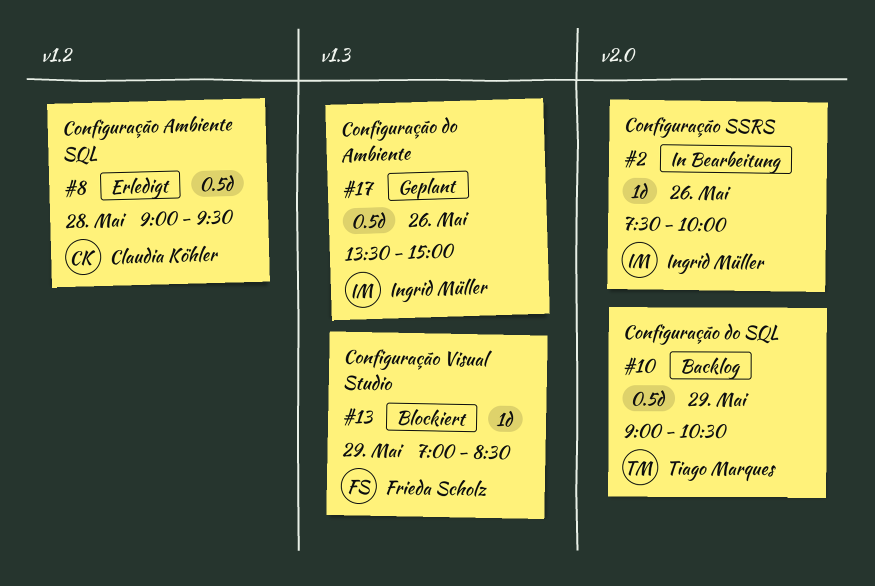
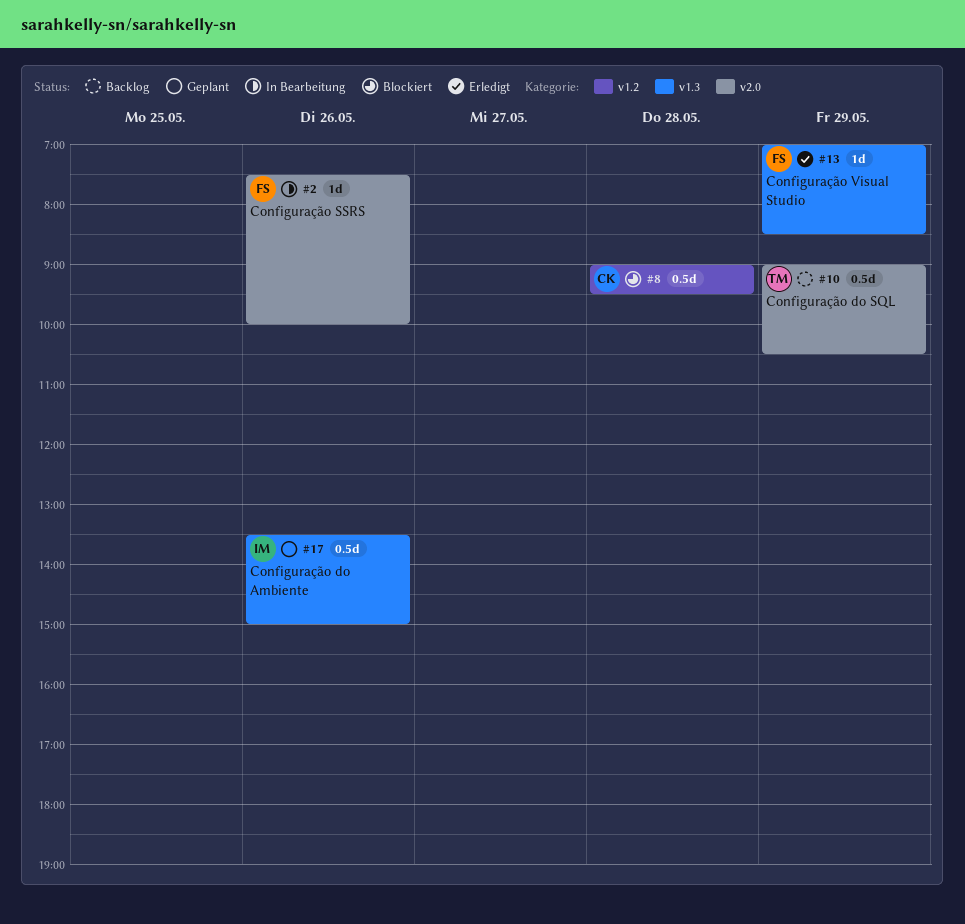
#2, owner: Ingrid Müller -> Frieda Scholz
#8, status: Erledigt -> Blockiert
#13, status: Blockiert -> Erledigt

